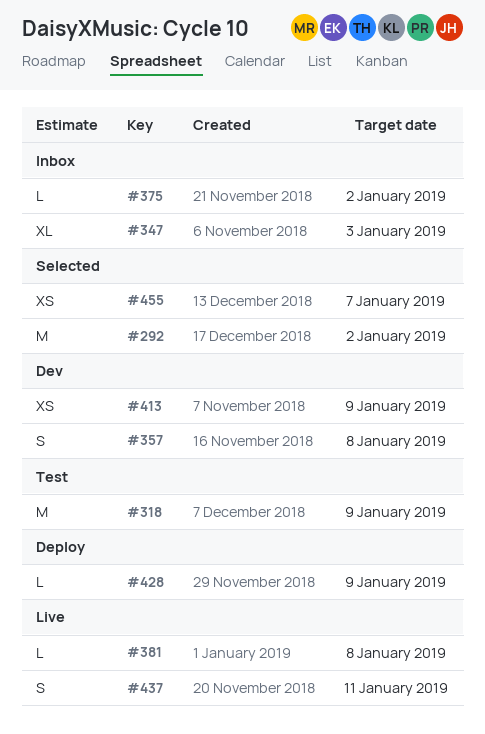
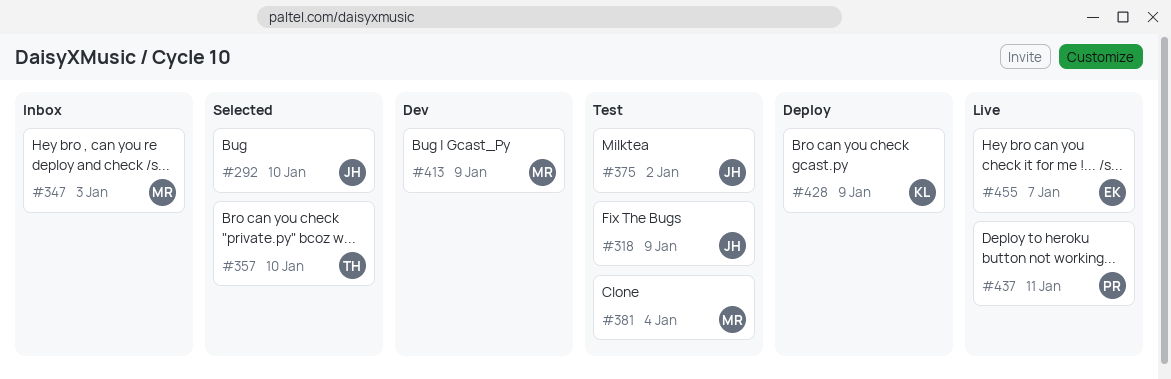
#292, due: Jan 2 -> Jan 10
#357, status: Dev -> Selected
#357, due: Jan 8 -> Jan 10
#375, status: Inbox -> Test
#381, status: Live -> Test
#381, due: Jan 8 -> Jan 4
#455, status: Selected -> Live

